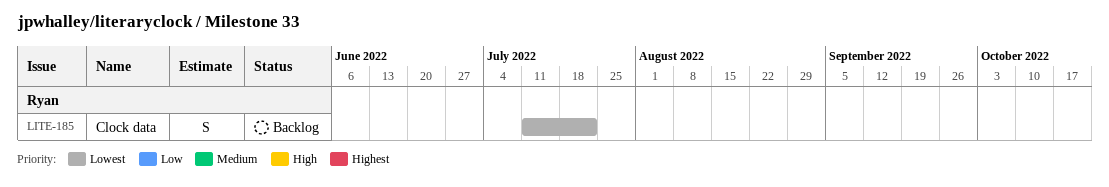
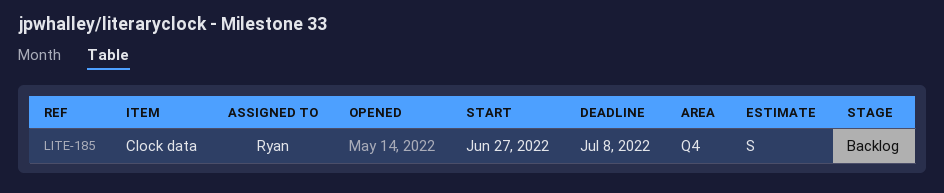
LITE-185, start: Jul 11 -> Jun 27
LITE-185, due: Jul 22 -> Jul 8

